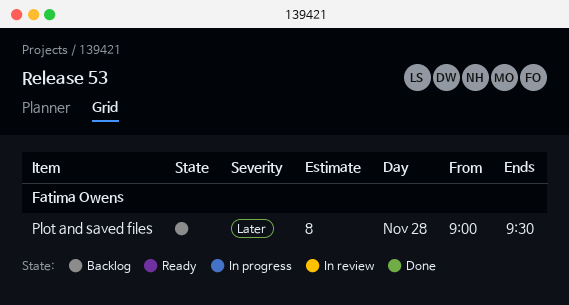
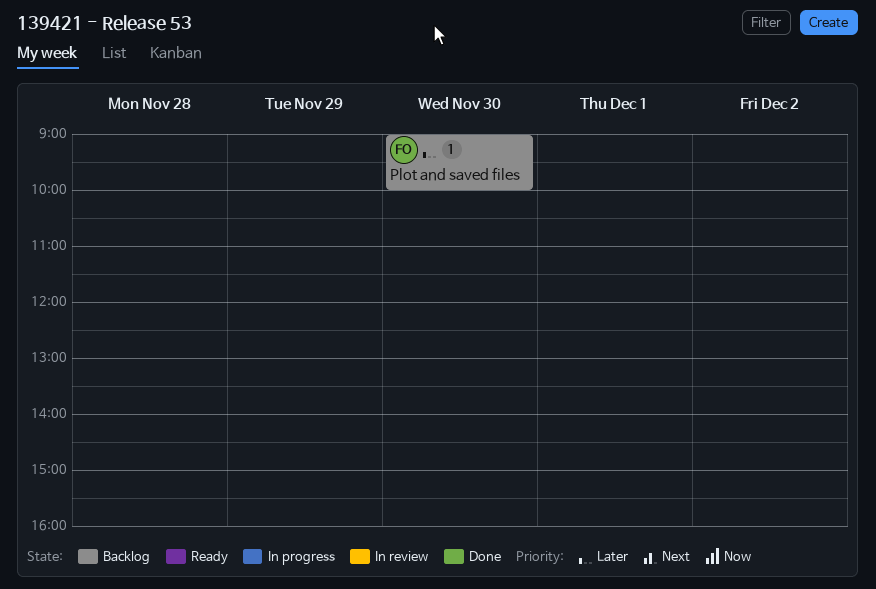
Plot and saved files, estimate: 8 -> 1
Plot and saved files, day: Nov 28 -> Nov 30
Plot and saved files, ends: 09:30 -> 10:00

